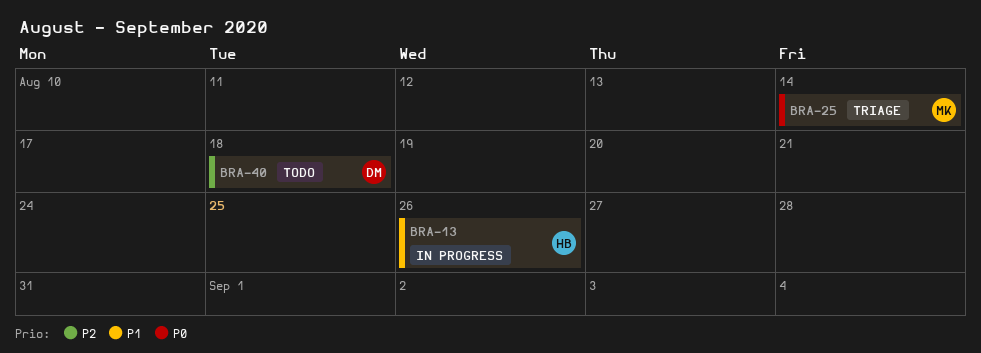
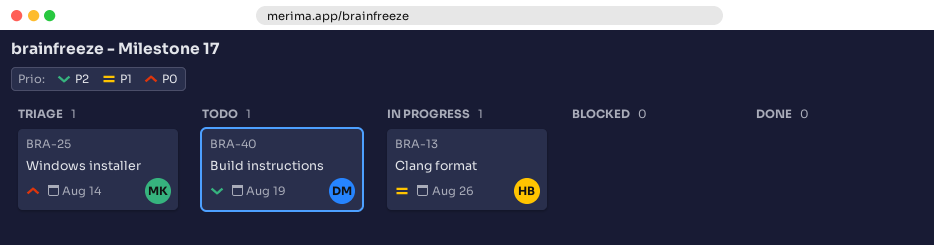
BRA-40, due: Aug 18 -> Aug 19

